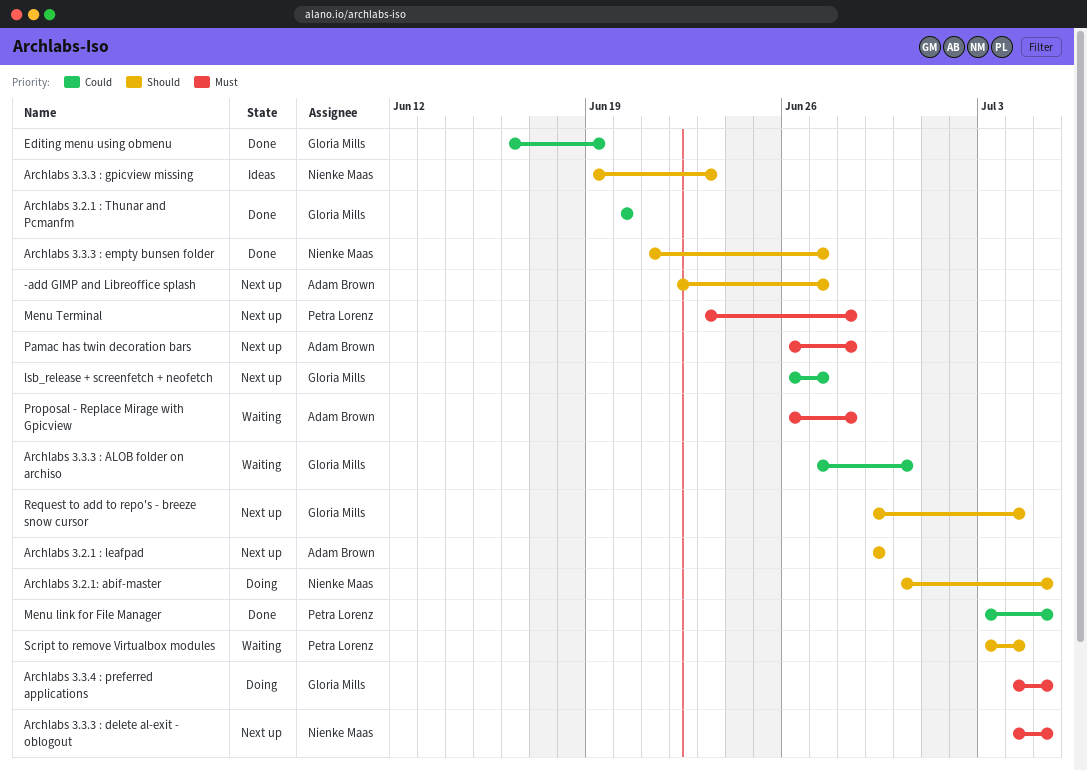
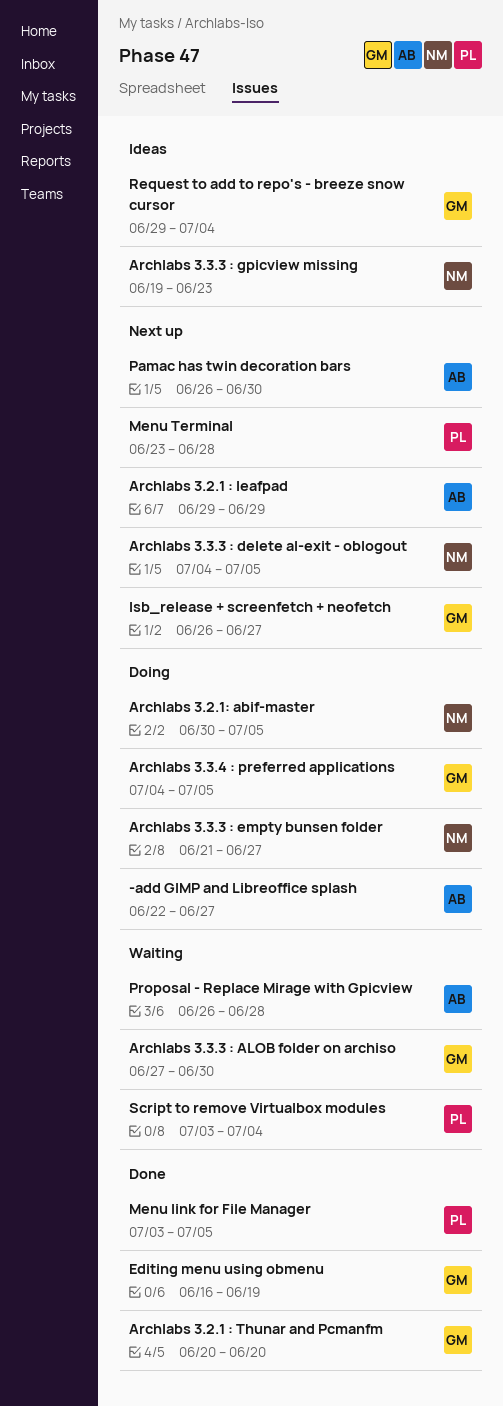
-add GIMP and Libreoffice splash, status: Next up -> Doing
Archlabs 3.3.3 : empty bunsen folder, status: Done -> Doing
Pamac has twin decoration bars, due: Jun 28 -> Jun 30
Request to add to repo's - breeze snow cursor, status: Next up -> Ideas

